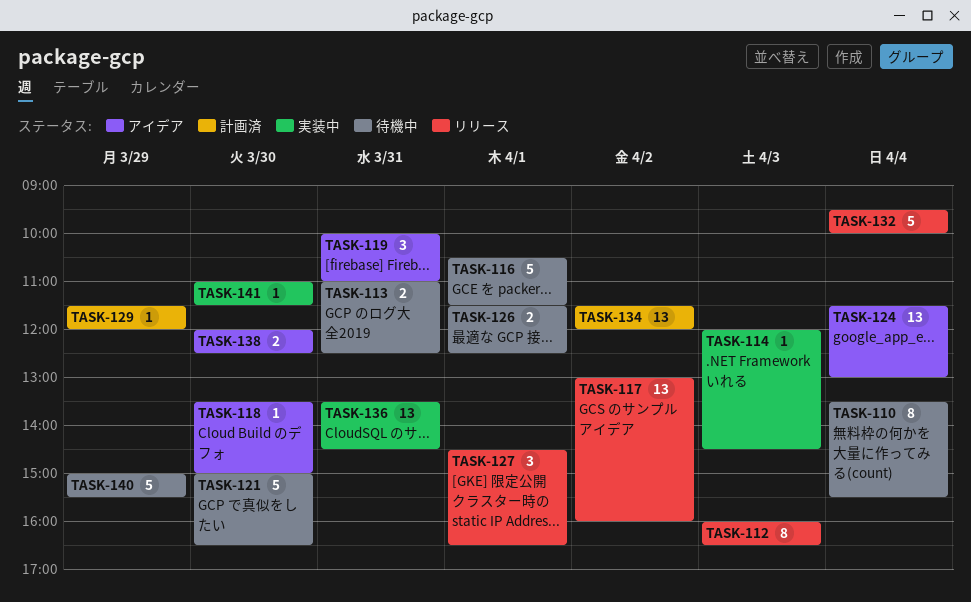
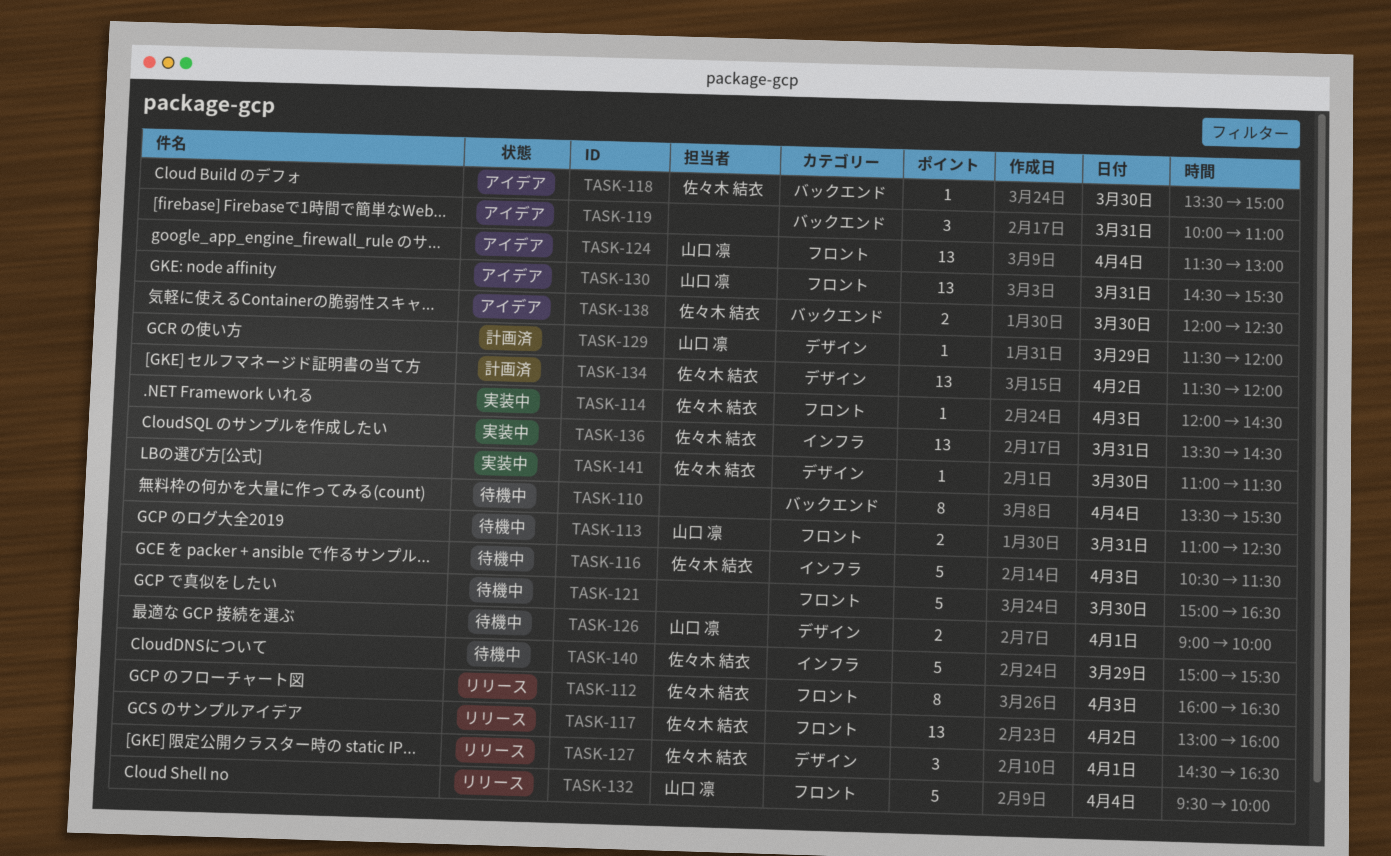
TASK-116, day: Apr 1 -> Apr 3
TASK-126, begins: 11:30 -> 09:00
TASK-126, ends: 12:30 -> 10:00
TASK-130: none -> present

